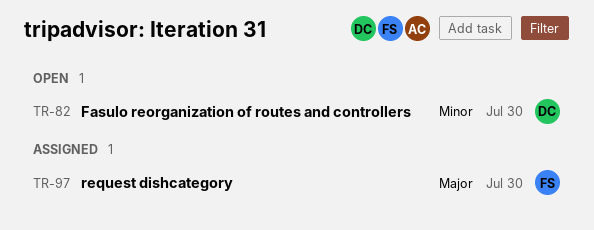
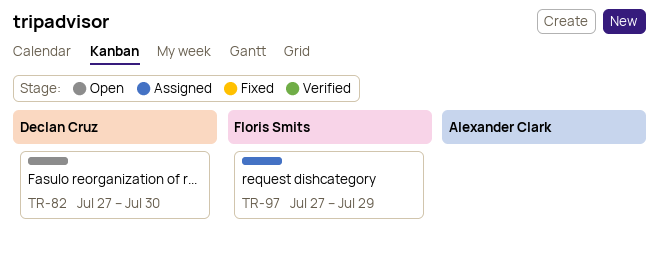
TR-97, due: Jul 30 -> Jul 29

